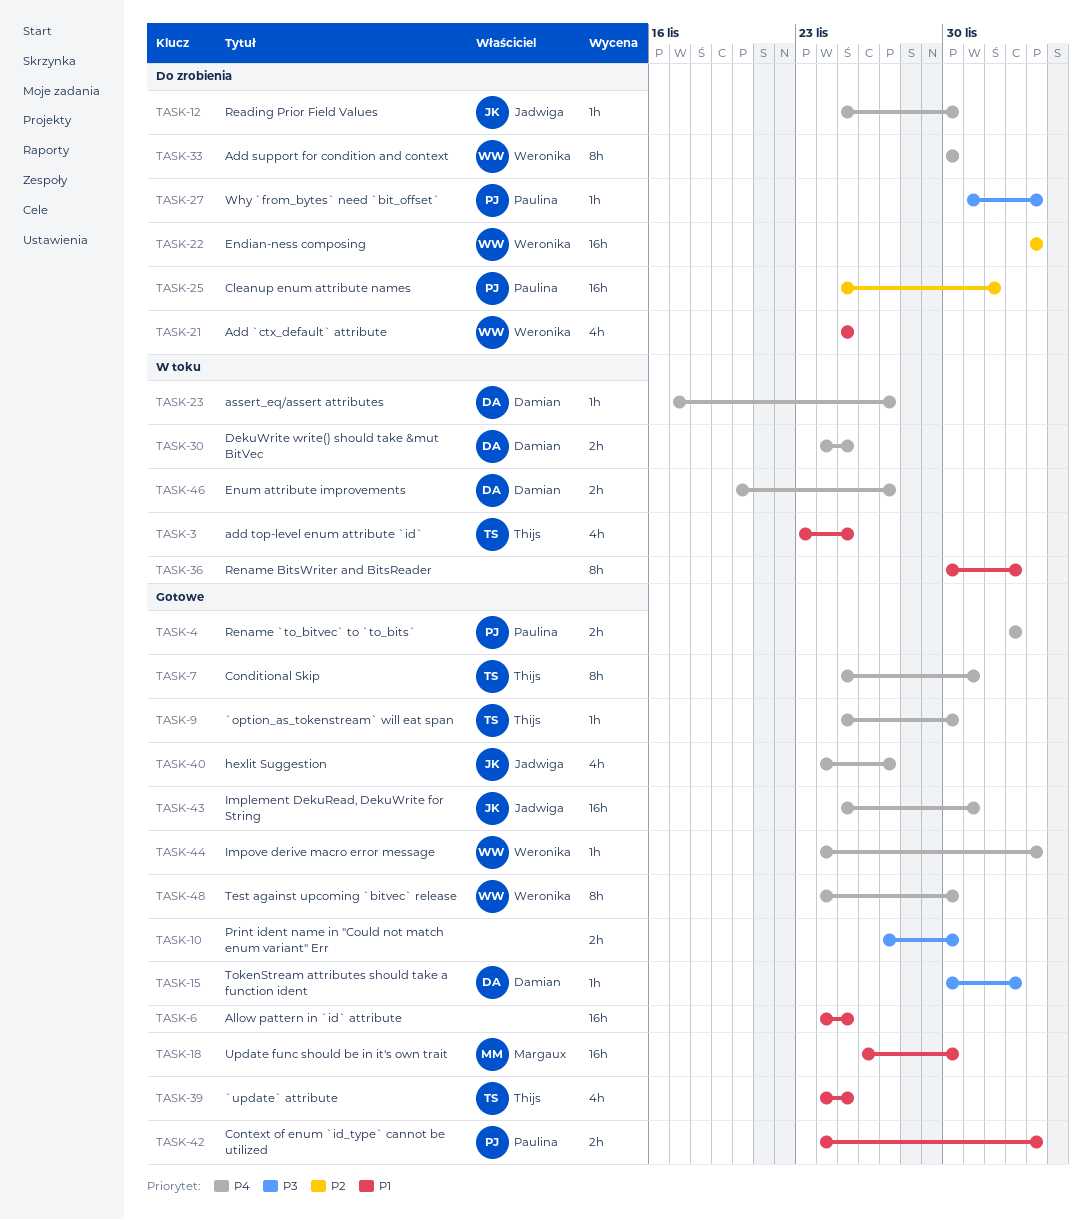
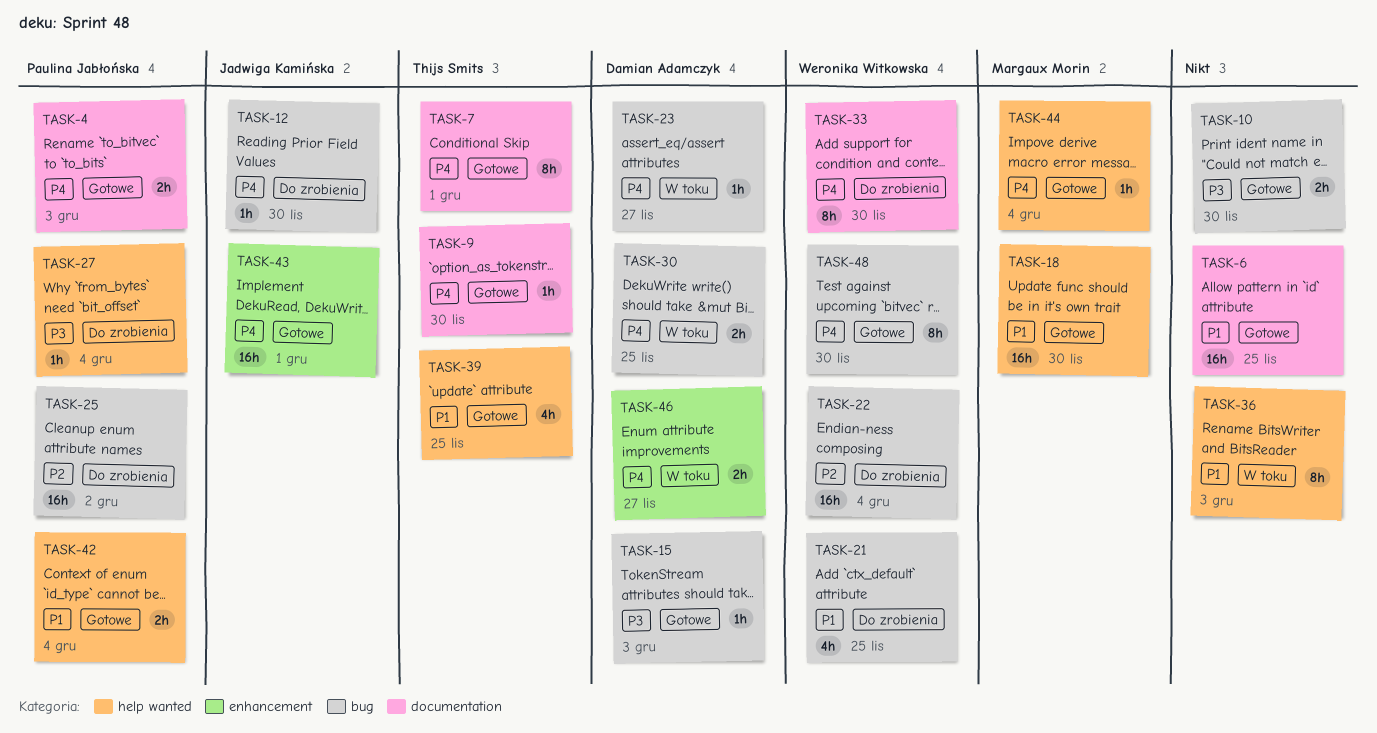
TASK-3: present -> none
TASK-40: present -> none
TASK-44, owner: Weronika Witkowska -> Margaux Morin

